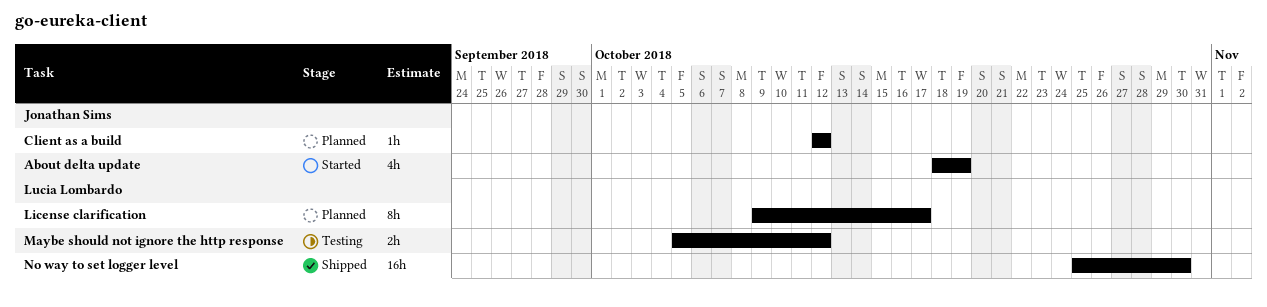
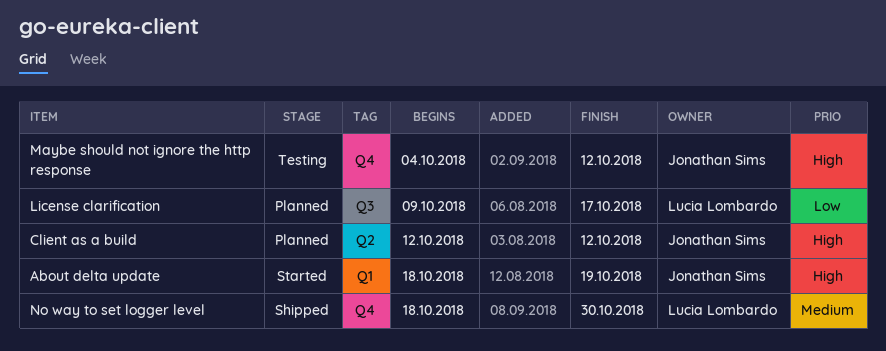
Maybe should not ignore the http response, owner: Lucia Lombardo -> Jonathan Sims
Maybe should not ignore the http response, start: Oct 5 -> Oct 4
No way to set logger level, start: Oct 25 -> Oct 18

